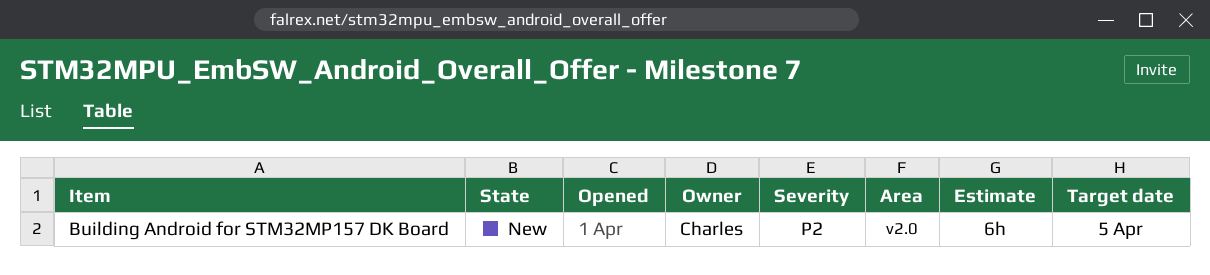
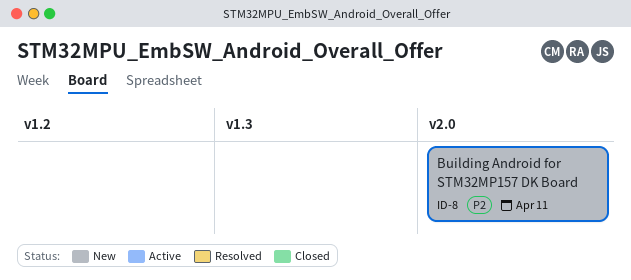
Building Android for STM32MP157 DK Board, due: Apr 5 -> Apr 11

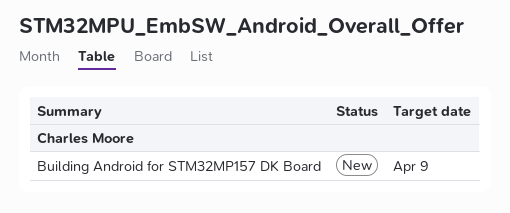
Building Android for STM32MP157 DK Board, due: Apr 11 -> Apr 9

